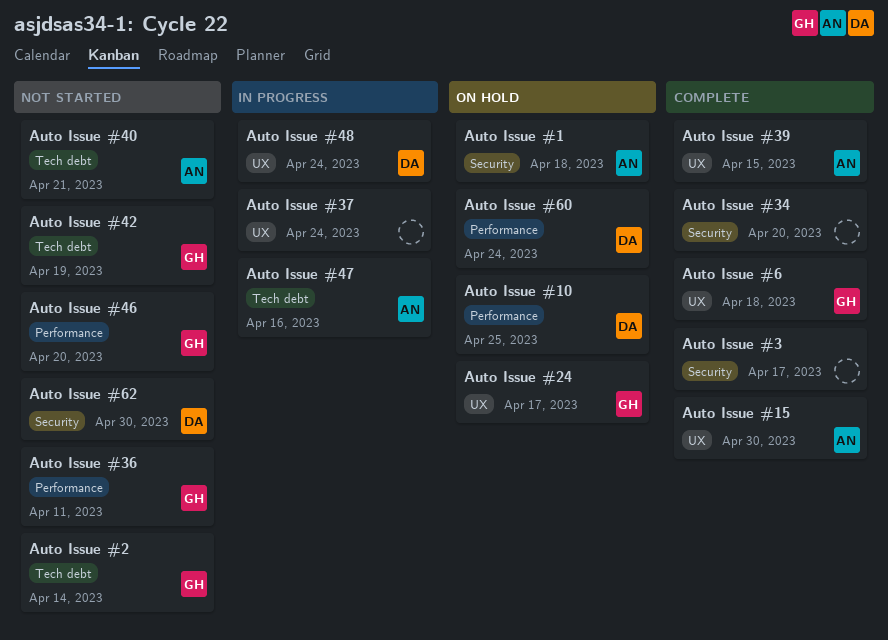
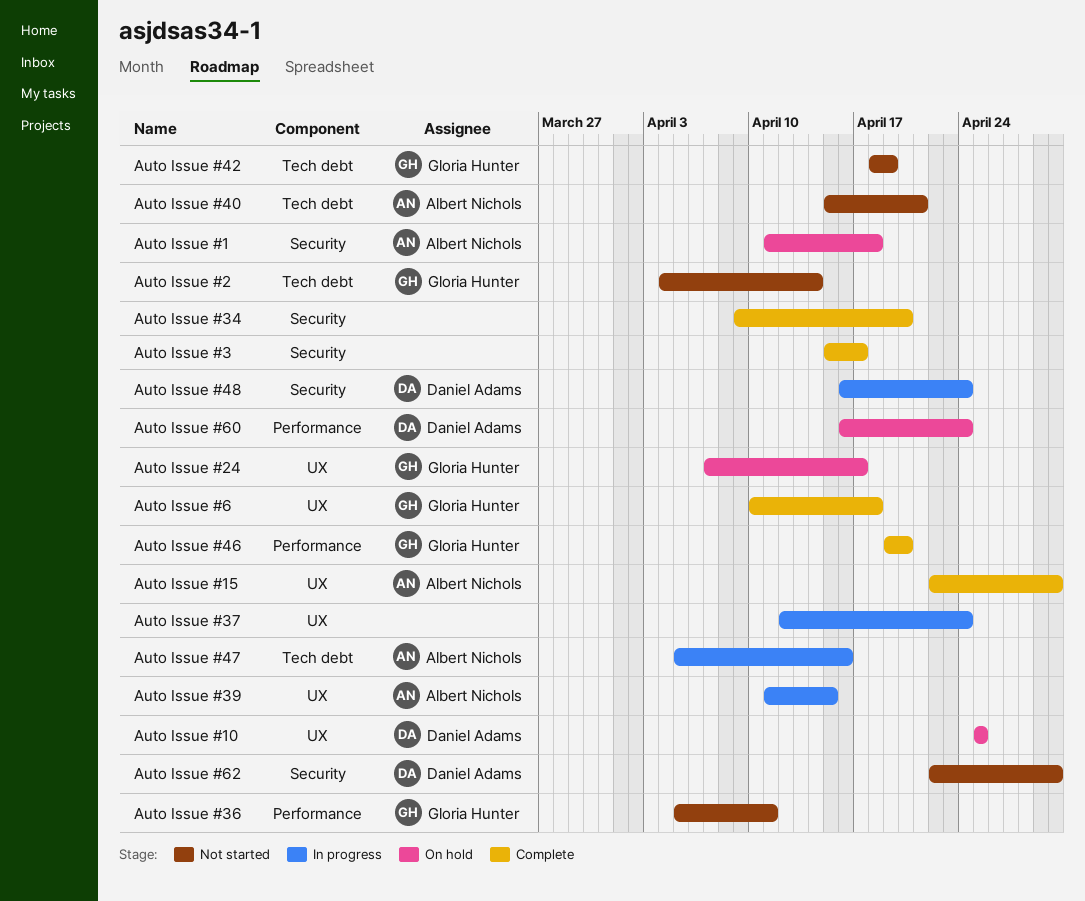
Auto Issue #10, label: Performance -> UX
Auto Issue #39, status: Complete -> In progress
Auto Issue #46, status: Not started -> Complete
Auto Issue #48, label: UX -> Security

